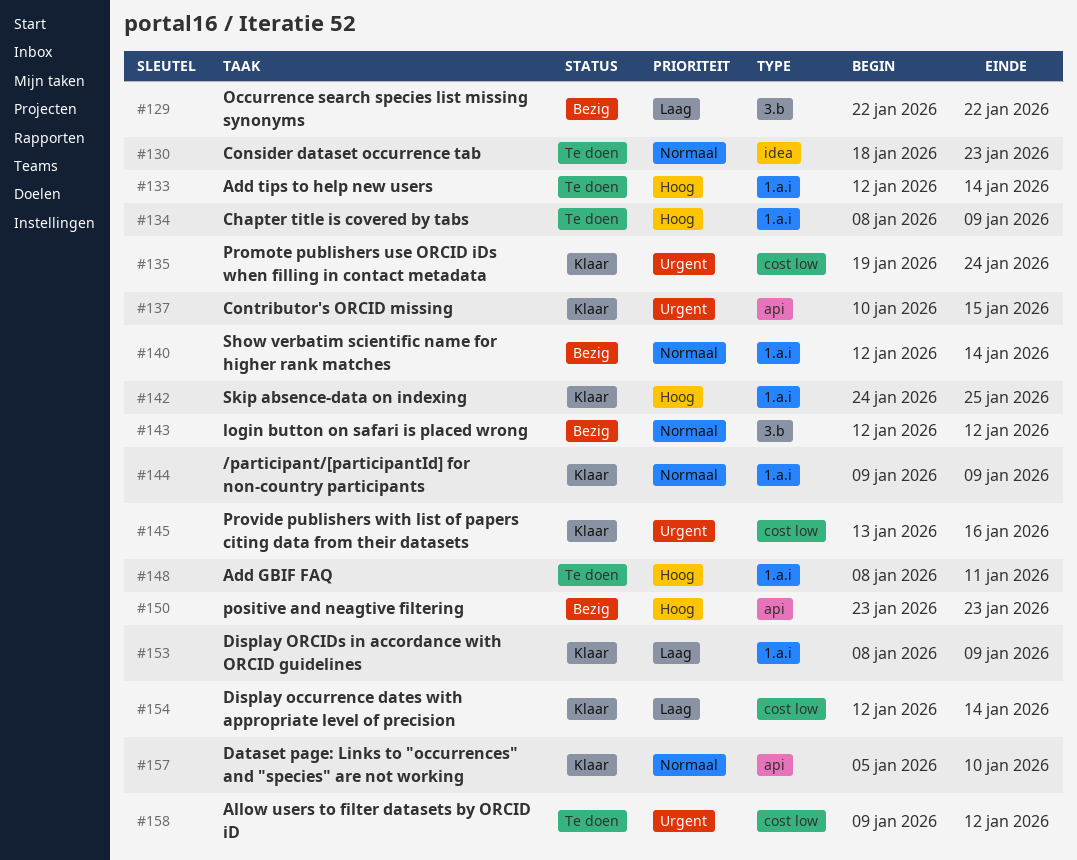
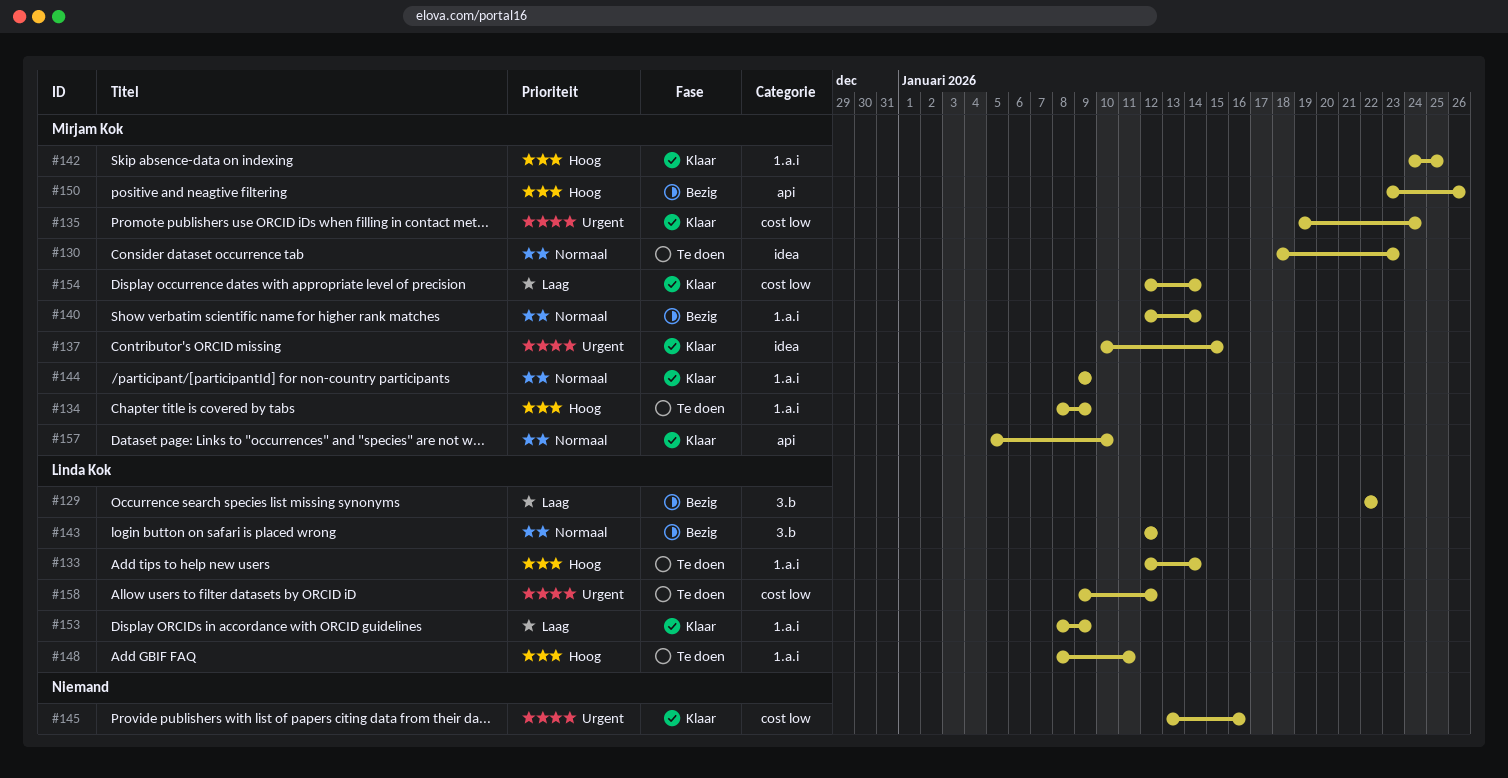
#137, label: api -> idea
#150, due: Jan 23 -> Jan 26

